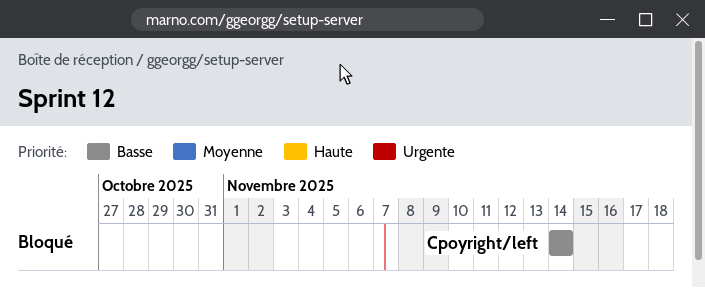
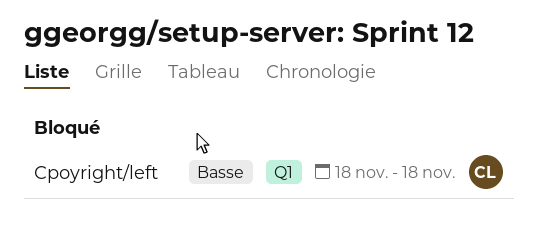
Cpoyright/left, start: Nov 14 -> Nov 18
Cpoyright/left, due: Nov 14 -> Nov 18

